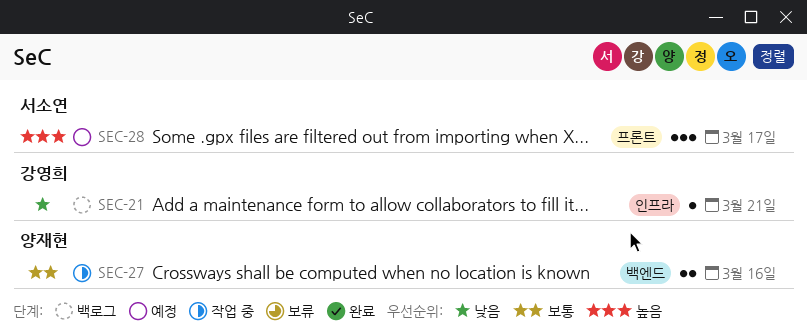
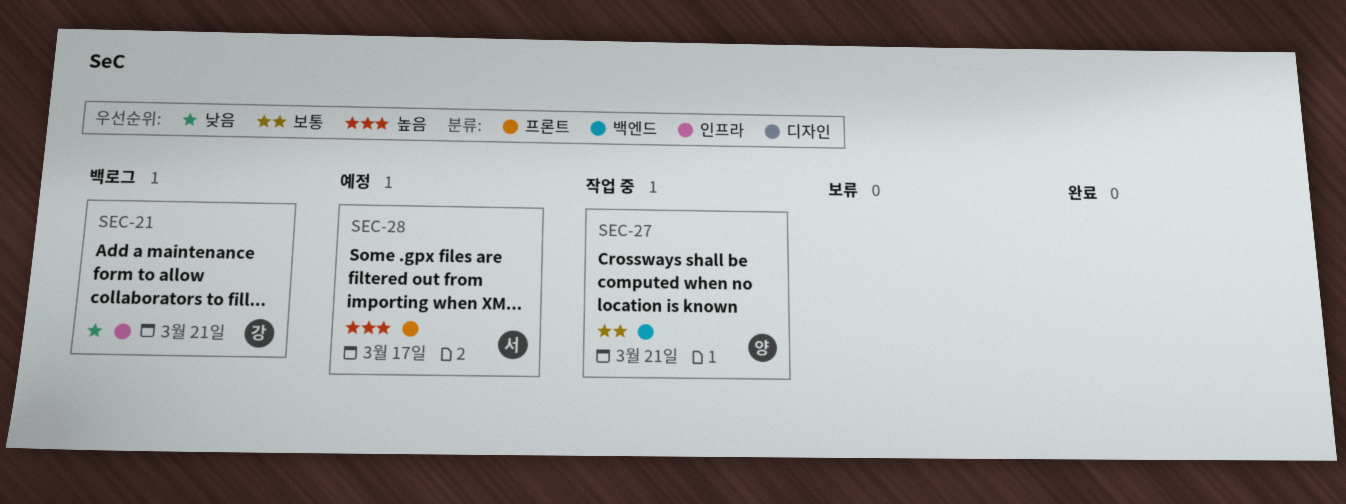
SEC-27, due: Mar 16 -> Mar 21

